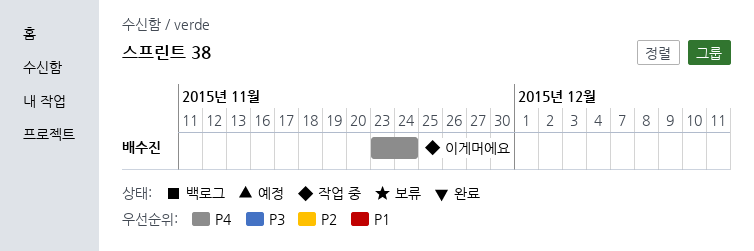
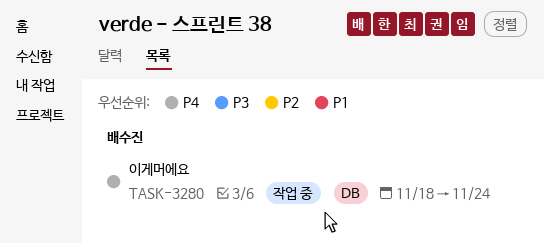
이게머에요, start: Nov 23 -> Nov 18

